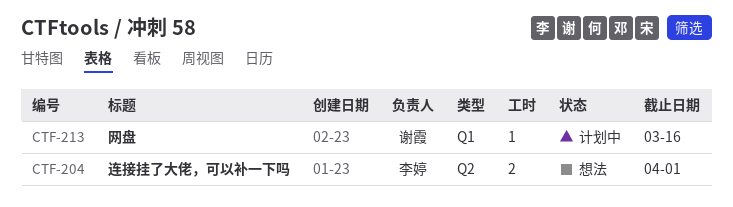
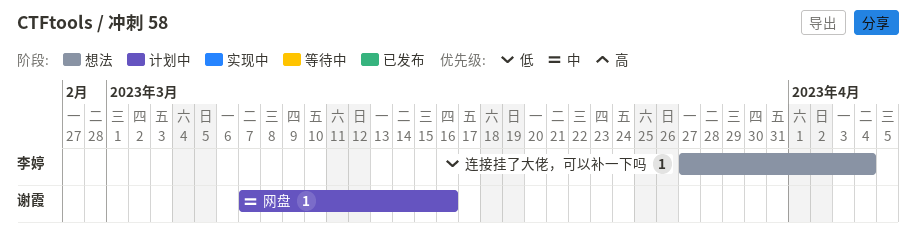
连接挂了大佬，可以补一下吗, estimate: 2 -> 1
连接挂了大佬，可以补一下吗, due: Apr 1 -> Apr 4

